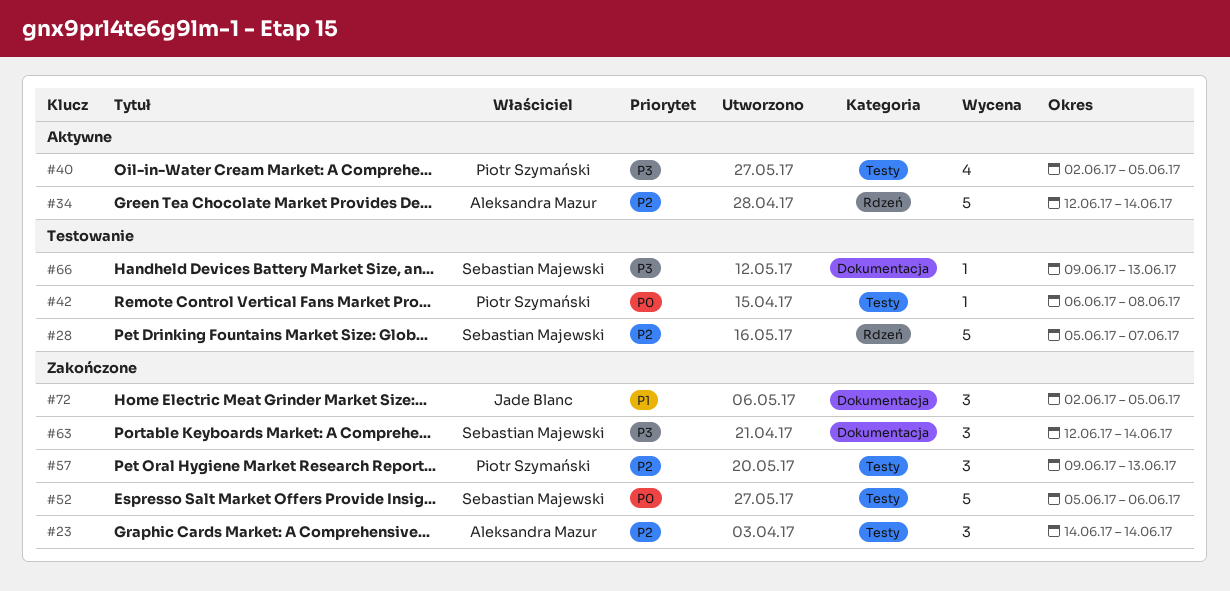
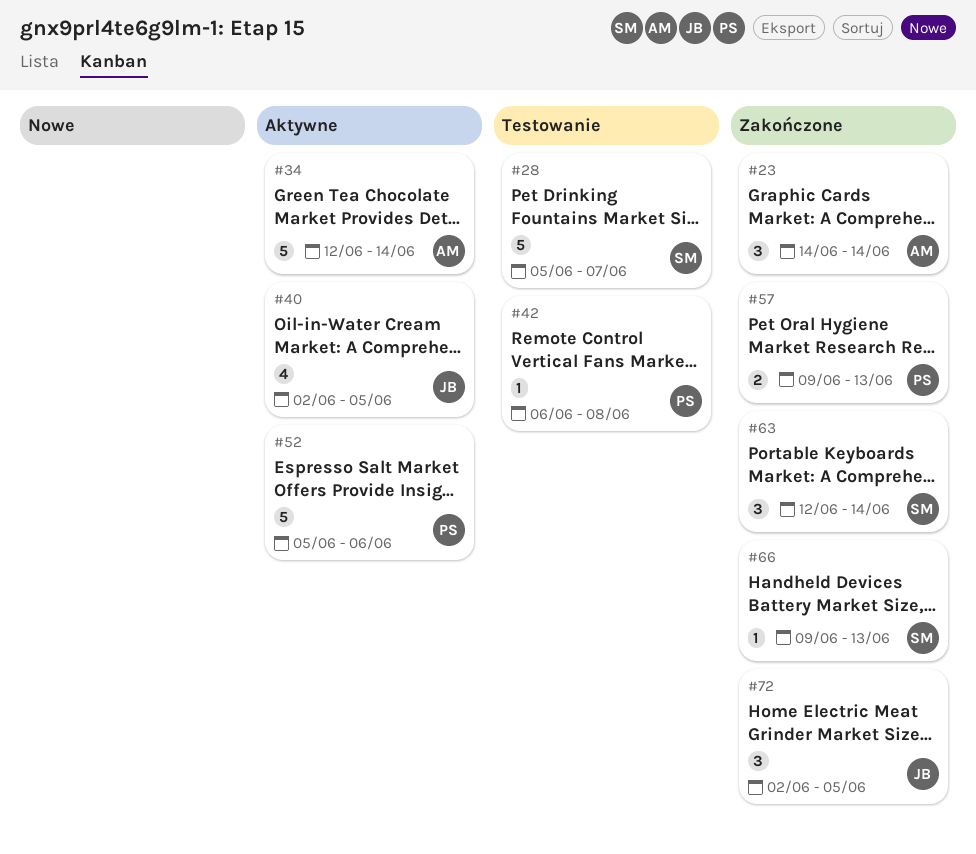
#40, owner: Piotr Szymański -> Jade Blanc
#52, status: Zakończone -> Aktywne
#52, owner: Sebastian Majewski -> Piotr Szymański
#57, estimate: 3 -> 2
#66, status: Testowanie -> Zakończone

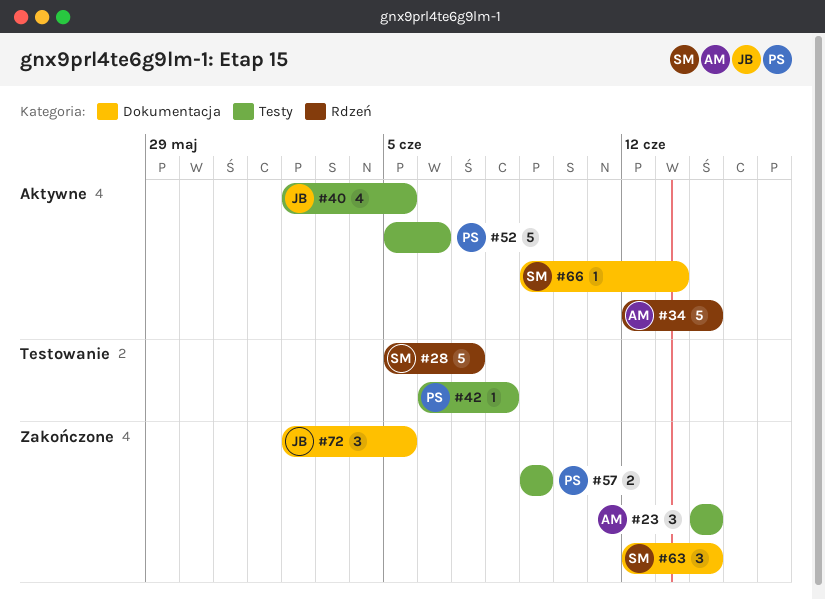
#57, due: Jun 13 -> Jun 9
#66, status: Zakończone -> Aktywne

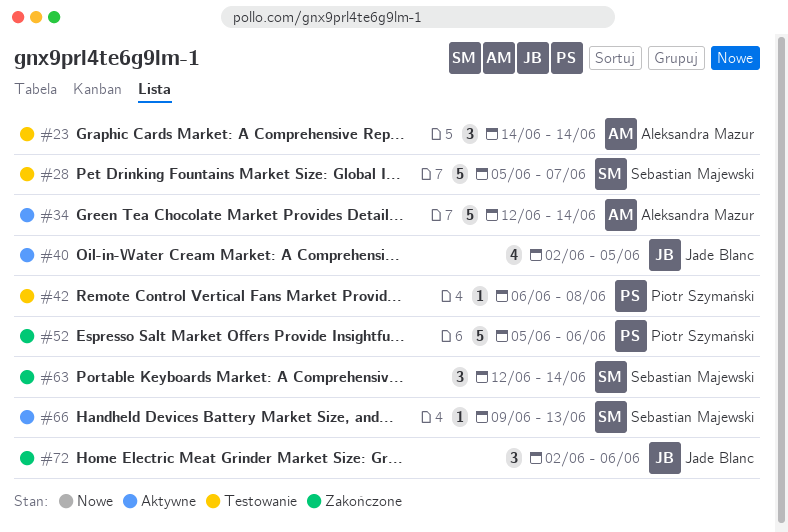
#23, status: Zakończone -> Testowanie
#52, status: Aktywne -> Zakończone
#57: present -> none
#72, due: Jun 5 -> Jun 6

